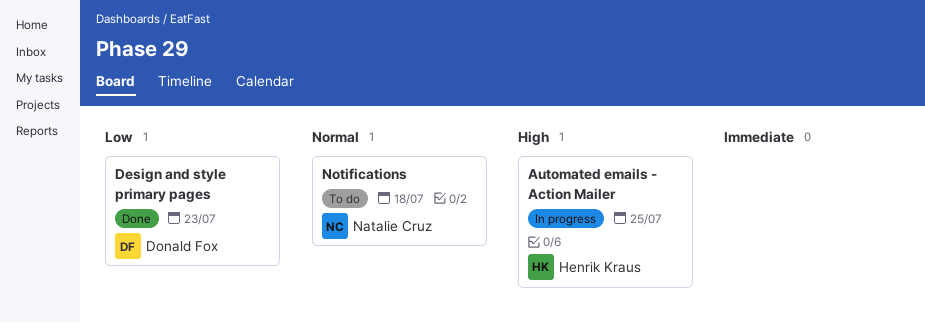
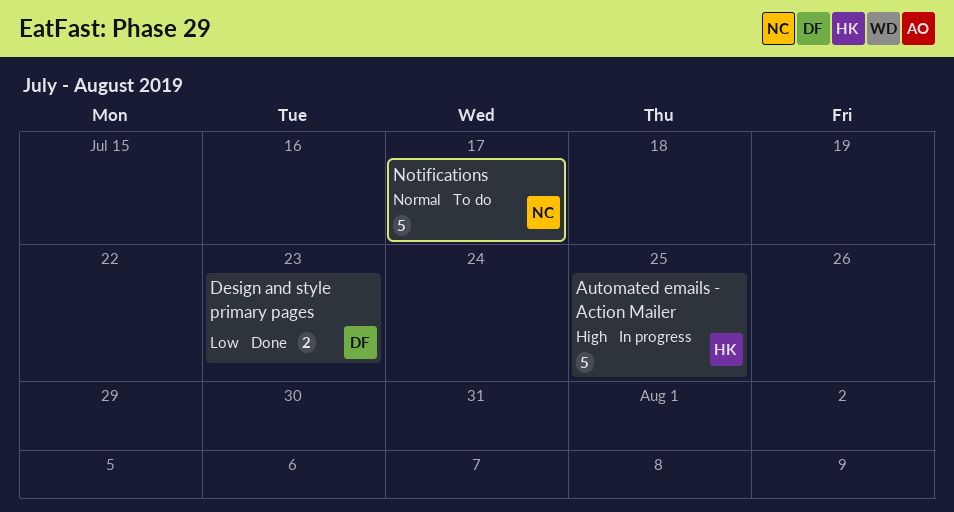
Notifications, due: Jul 18 -> Jul 17

